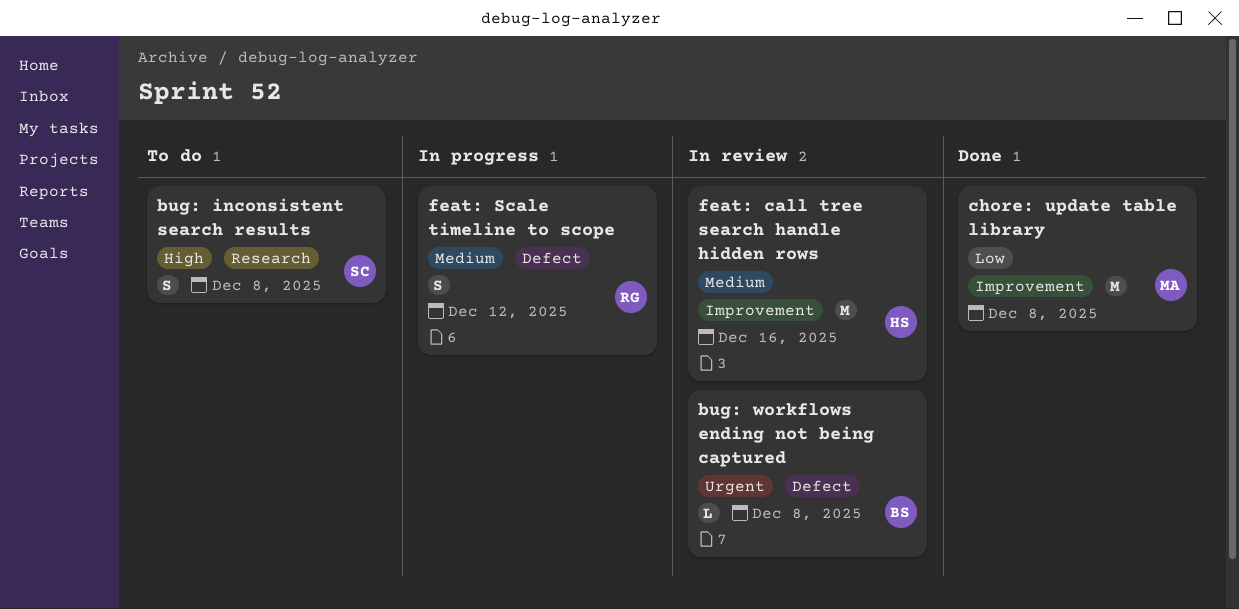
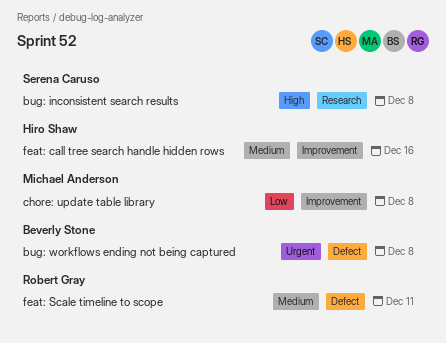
feat: Scale timeline to scope, due: Dec 12 -> Dec 11

